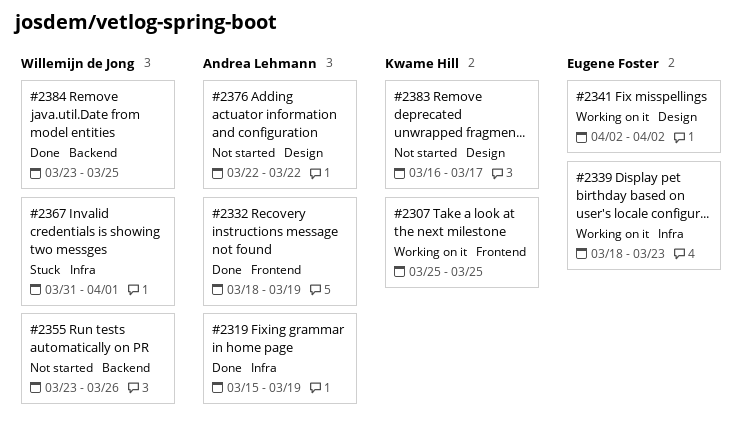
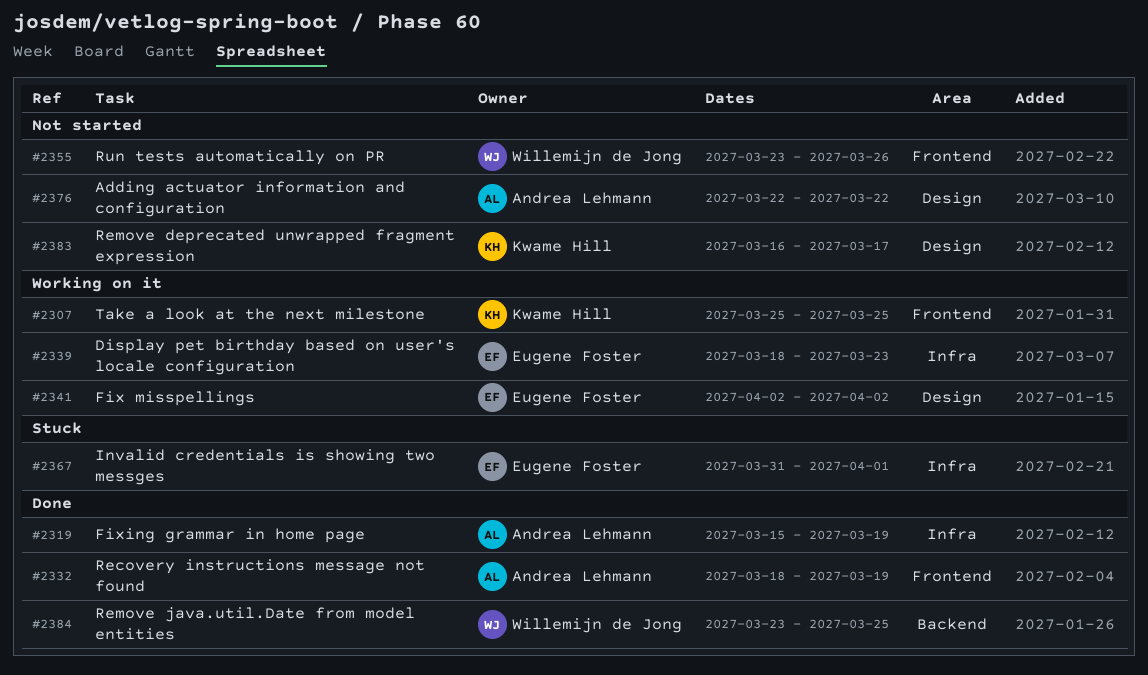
#2355, label: Backend -> Frontend
#2367, owner: Willemijn de Jong -> Eugene Foster

